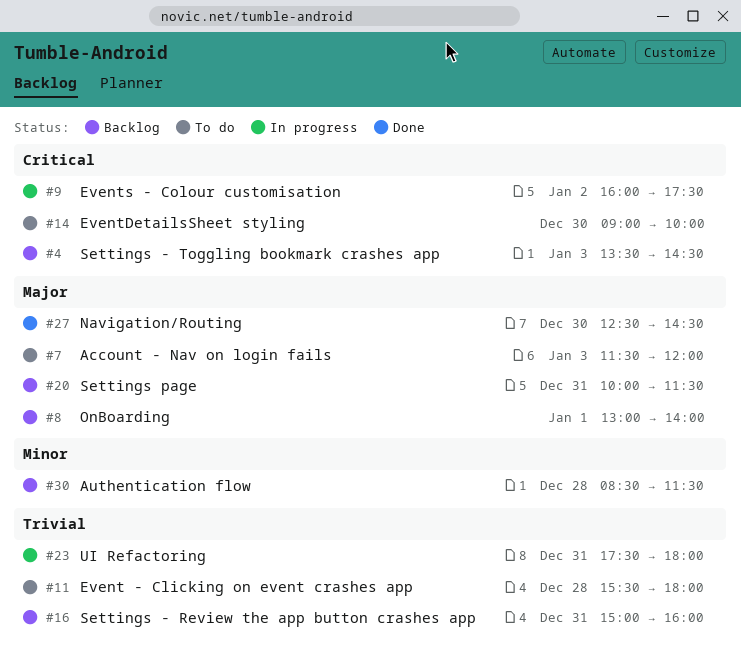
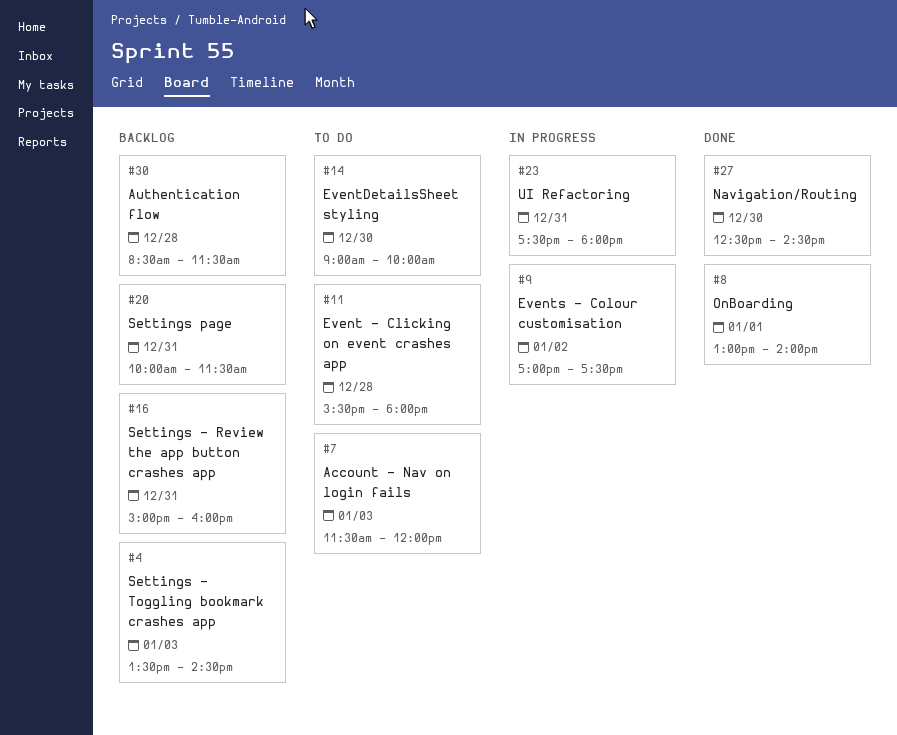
#8, status: Backlog -> Done
#9, begins: 16:00 -> 17:00

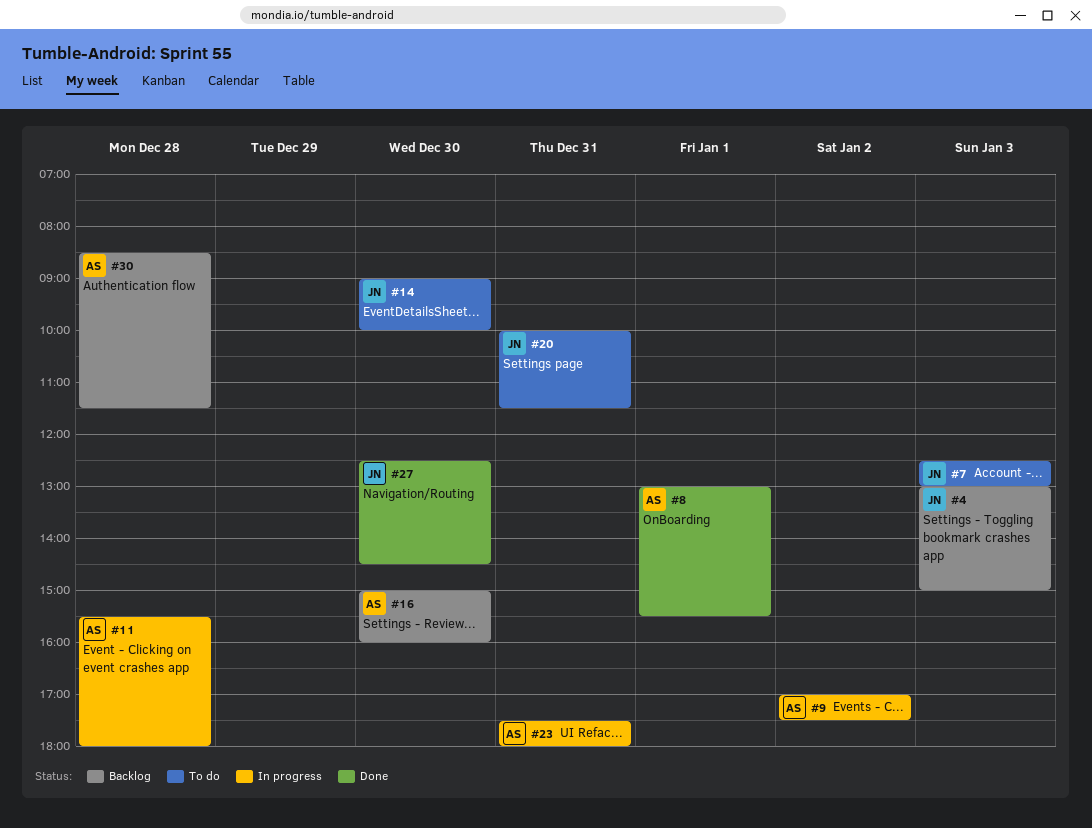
#4, begins: 13:30 -> 13:00
#4, ends: 14:30 -> 15:00
#7, begins: 11:30 -> 12:30
#7, ends: 12:00 -> 13:00
#8, ends: 14:00 -> 15:30
#11, status: To do -> In progress
#16, day: Dec 31 -> Dec 30
#20, status: Backlog -> To do

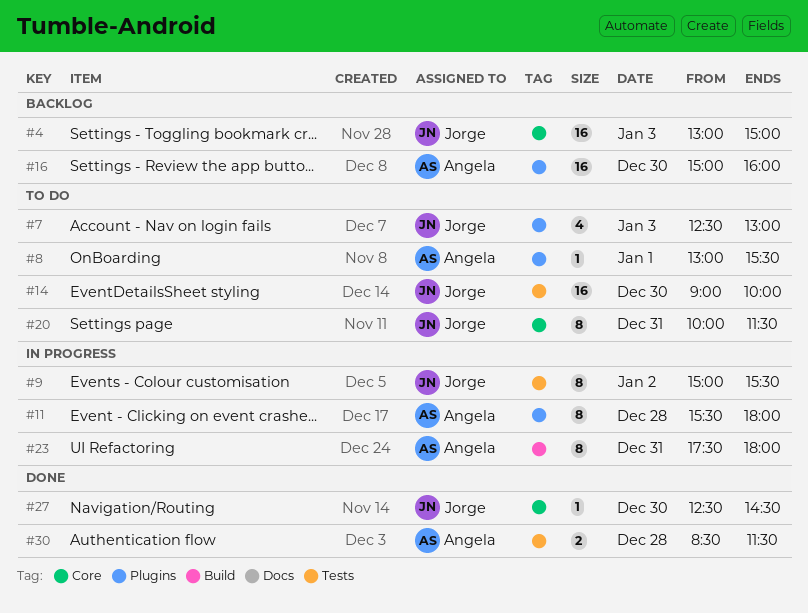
#8, status: Done -> To do
#9, owner: Angela -> Jorge
#9, begins: 17:00 -> 15:00
#9, ends: 17:30 -> 15:30
#30, status: Backlog -> Done

